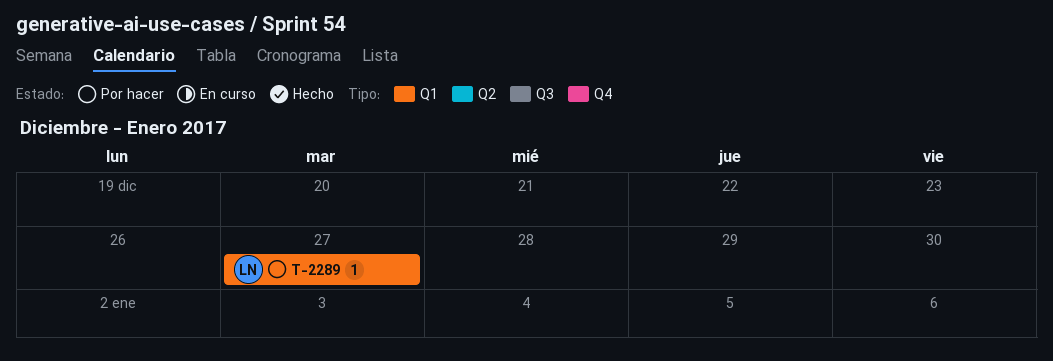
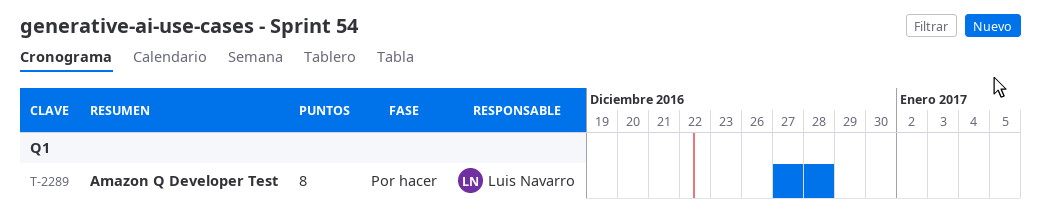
T-2289, estimate: 1 -> 8
T-2289, due: Dec 27 -> Dec 28

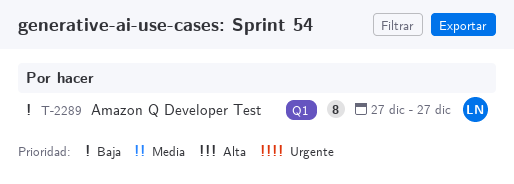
T-2289, due: Dec 28 -> Dec 27

